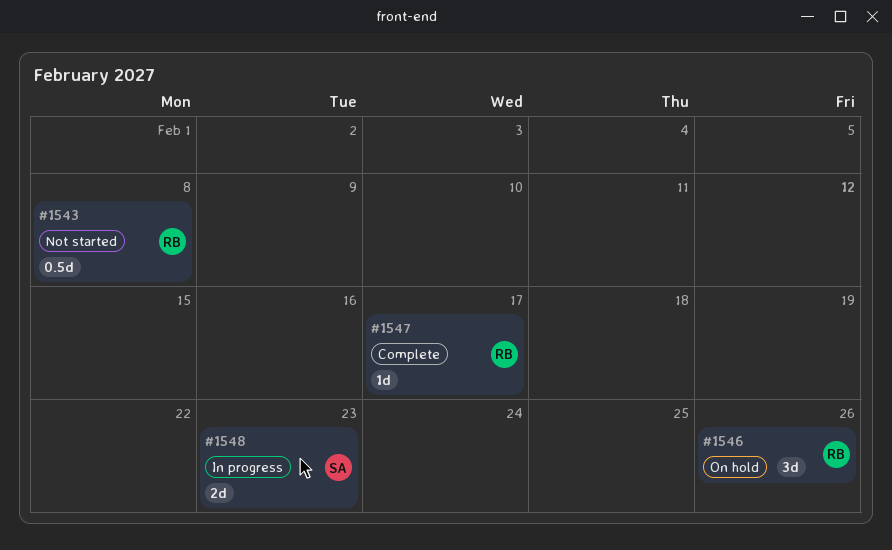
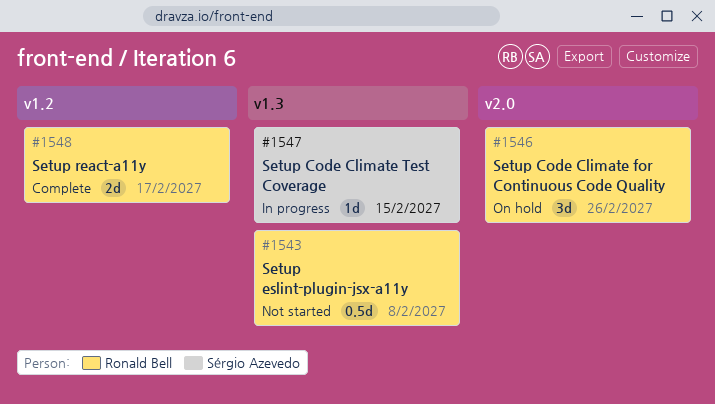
#1547, status: Complete -> In progress
#1547, owner: Ronald Bell -> Sérgio Azevedo
#1547, due: Feb 17 -> Feb 15
#1548, status: In progress -> Complete
#1548, owner: Sérgio Azevedo -> Ronald Bell
#1548, due: Feb 23 -> Feb 17

